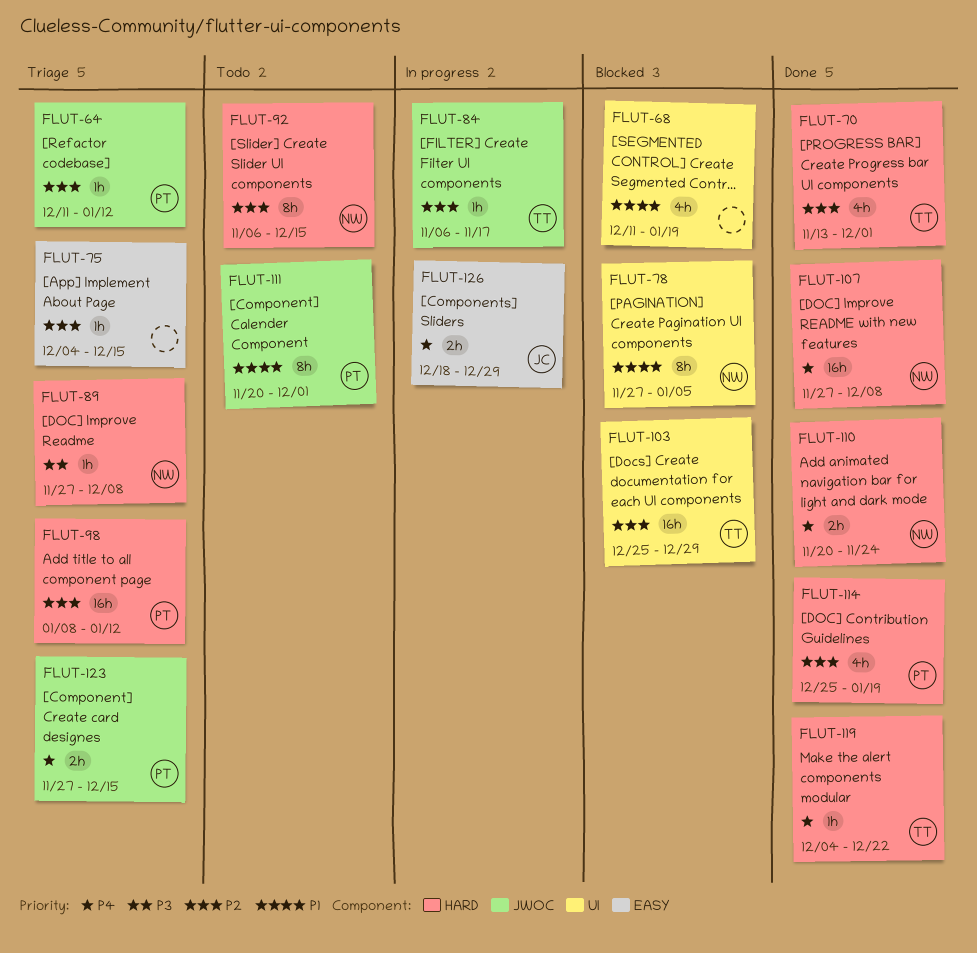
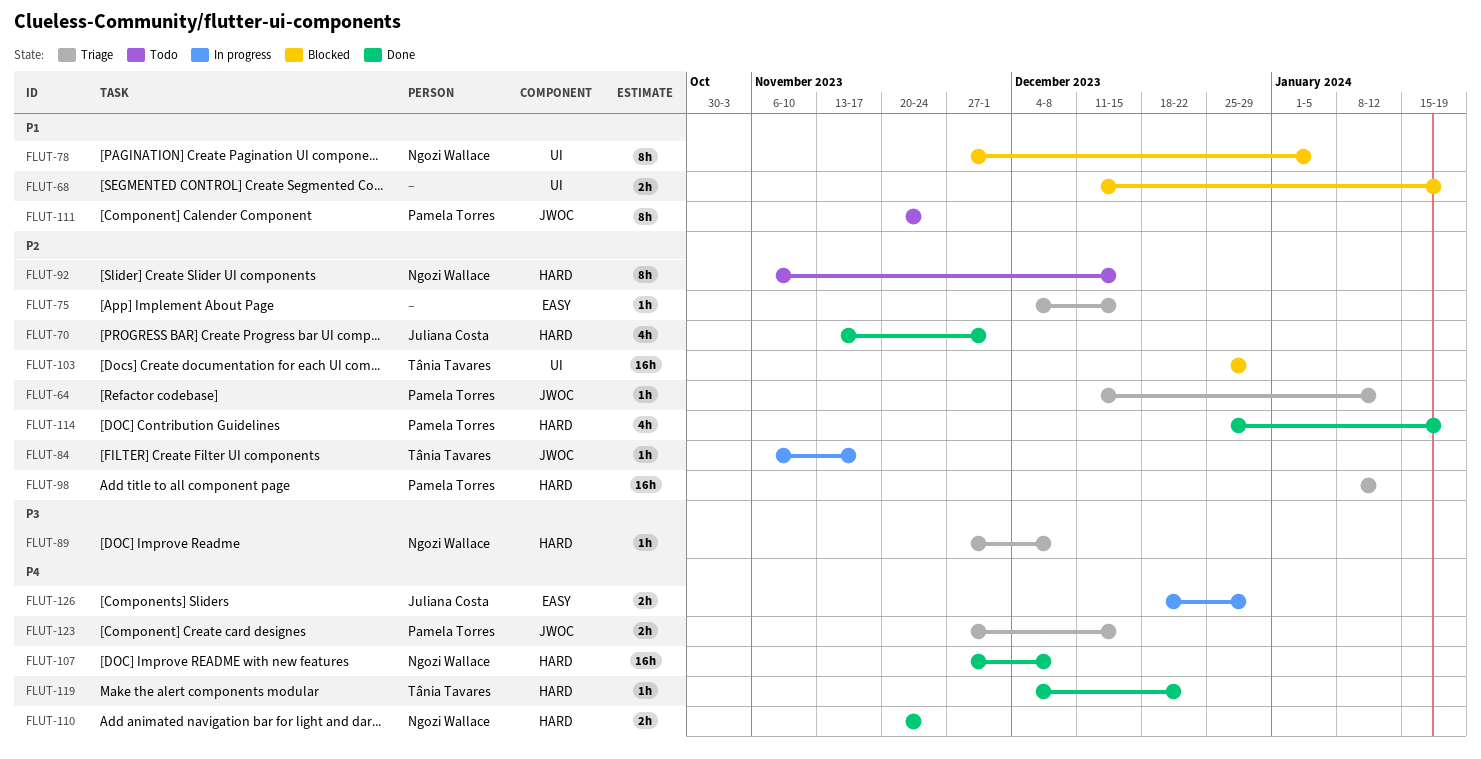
FLUT-68, estimate: 4h -> 2h
FLUT-70, owner: Tânia Tavares -> Juliana Costa
FLUT-111, due: Dec 1 -> Nov 24

